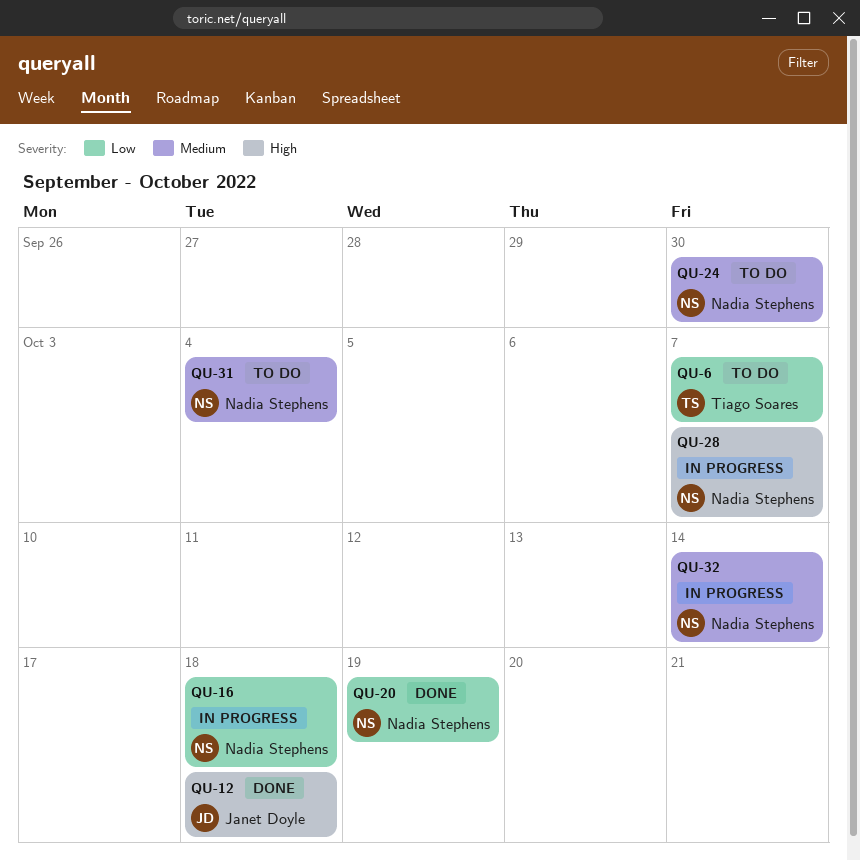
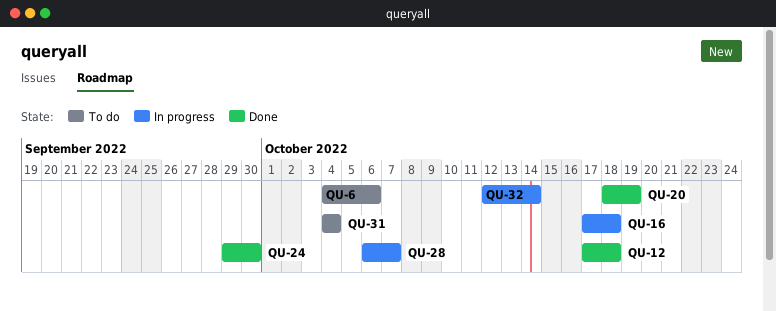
QU-6, due: Oct 7 -> Oct 6
QU-24, status: To do -> Done

